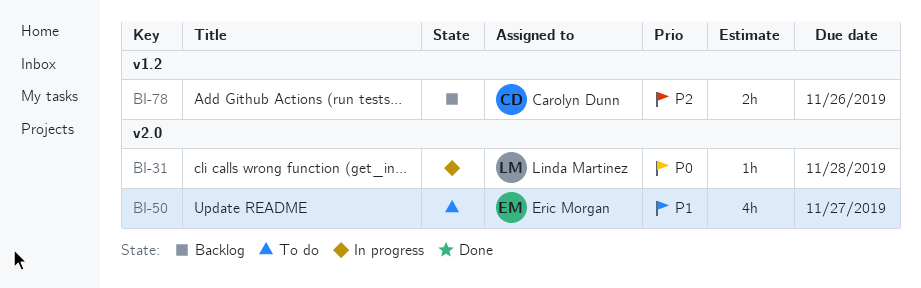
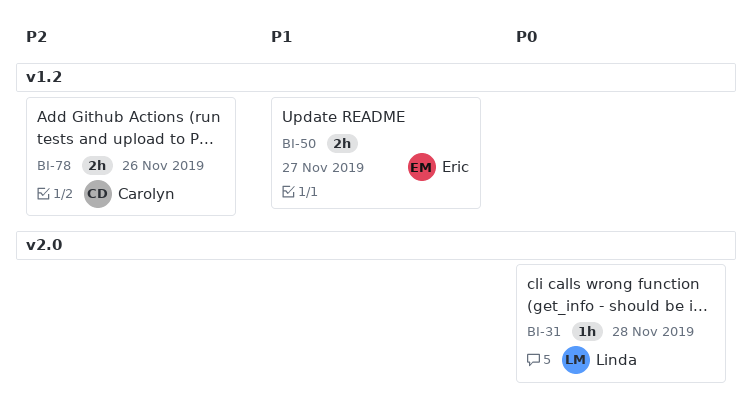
BI-50, label: v2.0 -> v1.2
BI-50, estimate: 4h -> 2h

